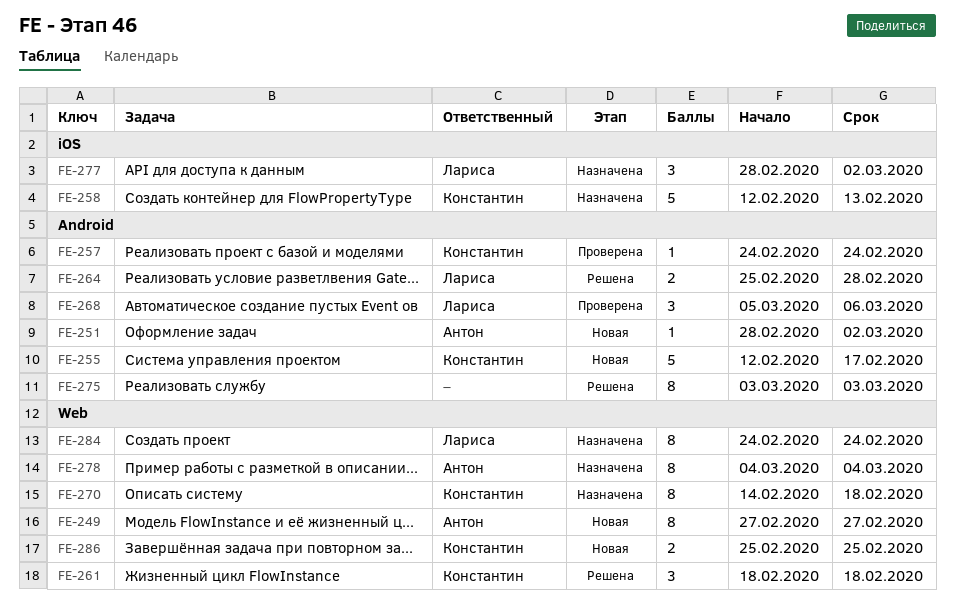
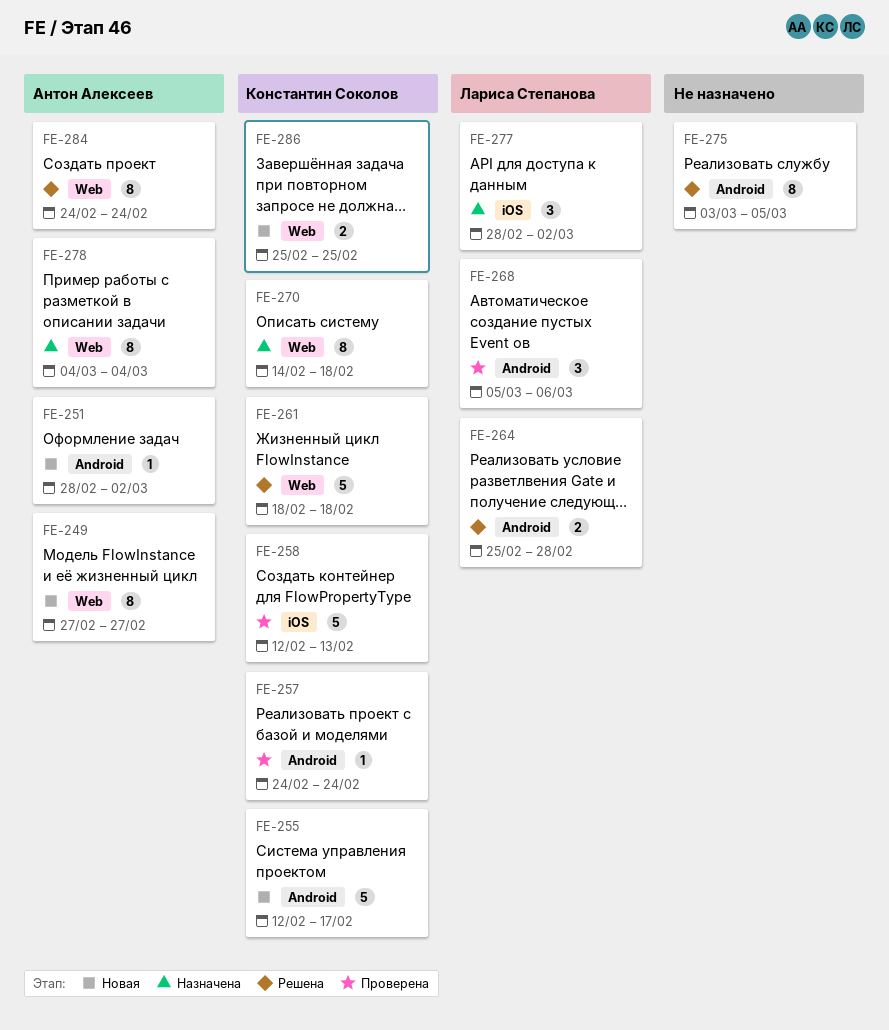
FE-258, status: Назначена -> Проверена
FE-261, estimate: 3 -> 5
FE-275, due: Mar 3 -> Mar 5
FE-284, status: Назначена -> Решена
FE-284, owner: Лариса Степанова -> Антон Алексеев

